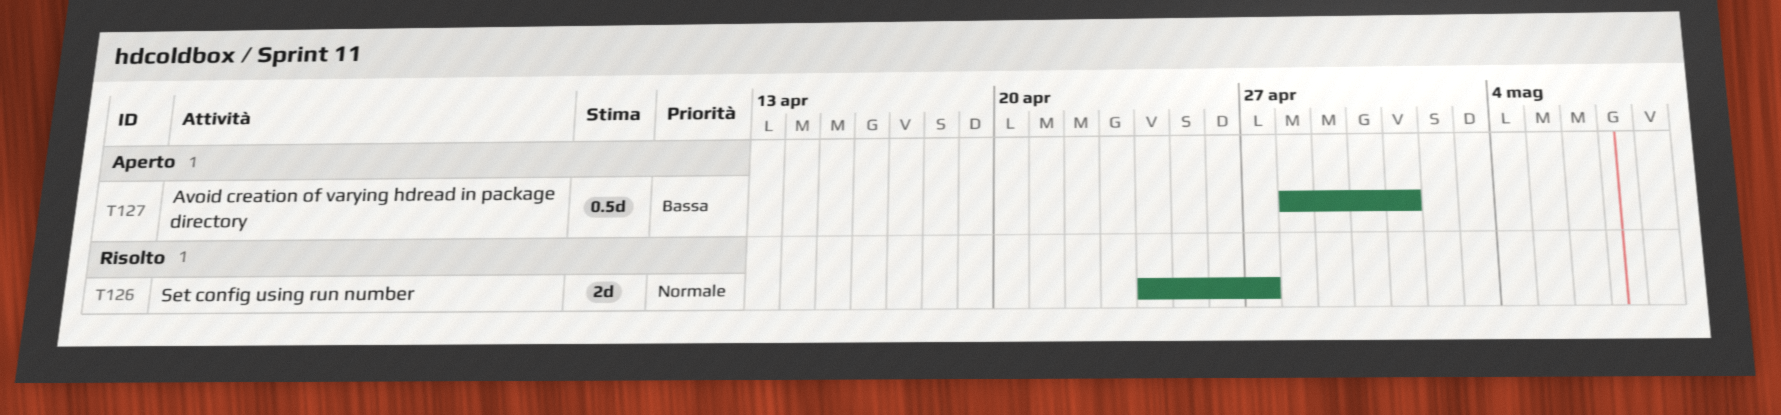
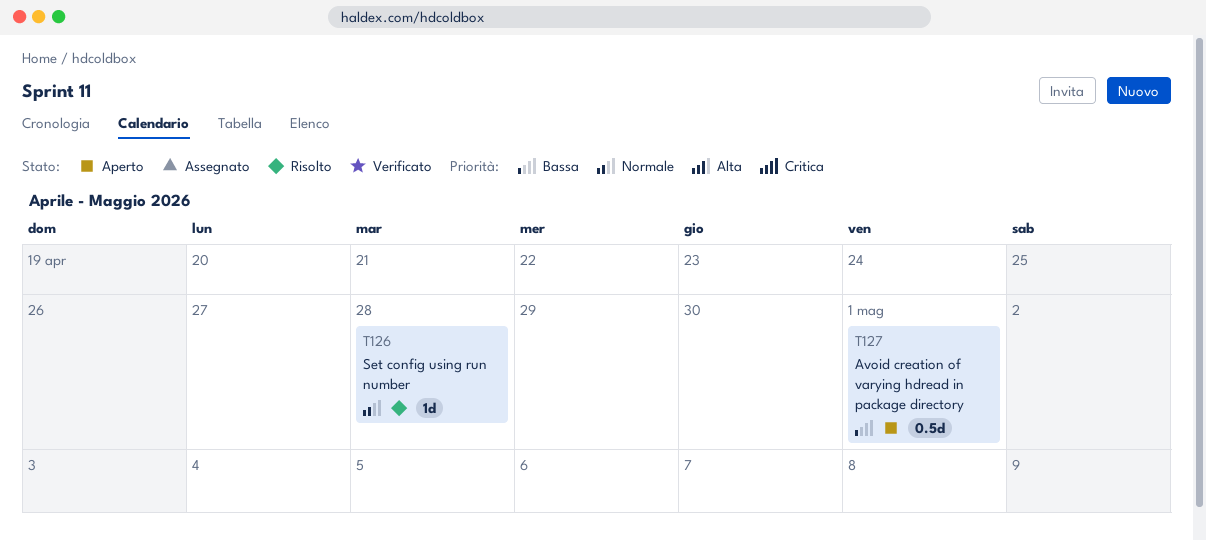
T126, estimate: 2d -> 1d
T126, due: Apr 27 -> Apr 28

